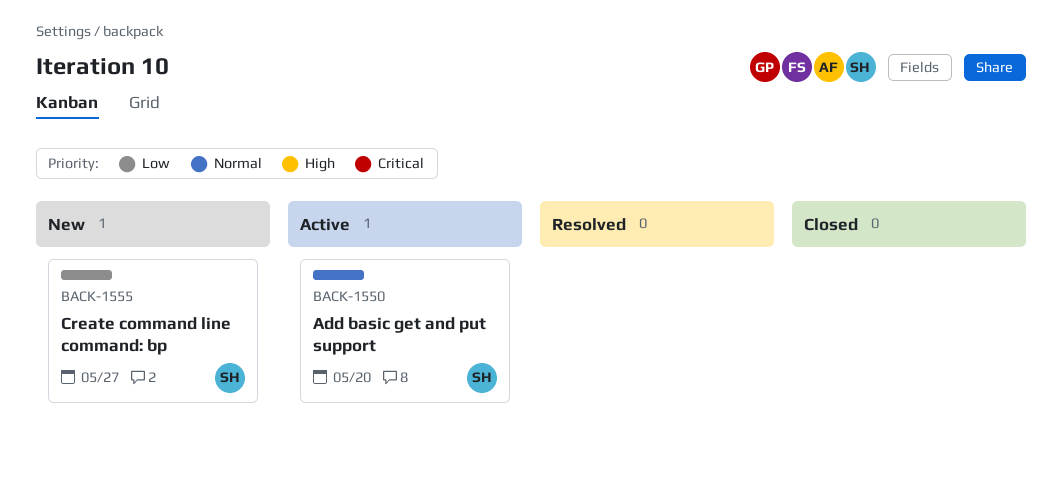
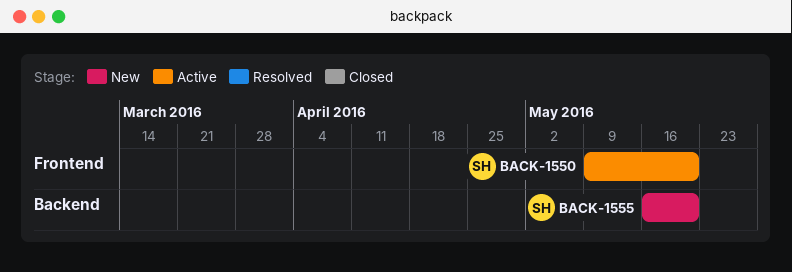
BACK-1555, due: May 27 -> May 20

